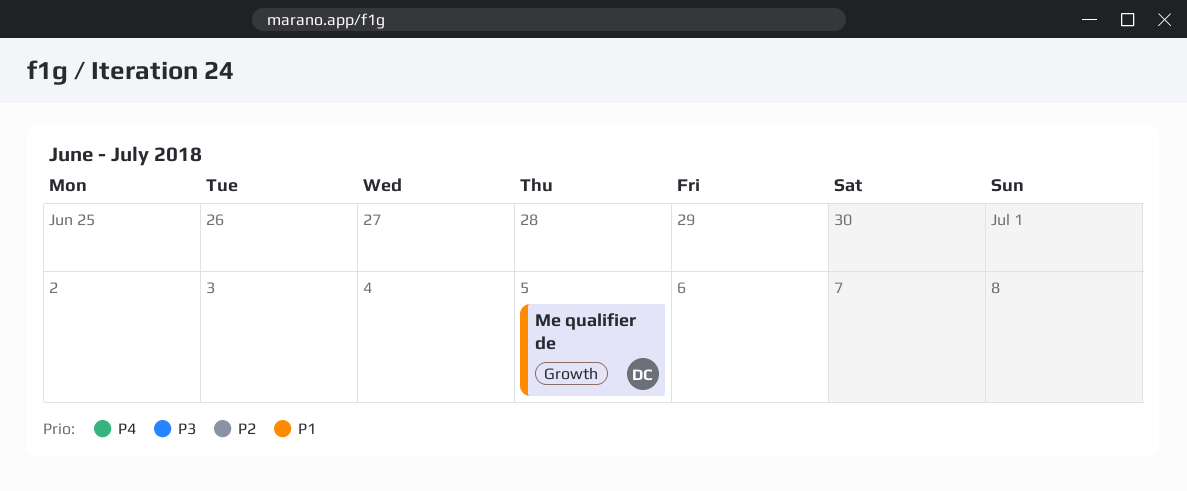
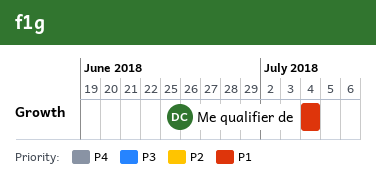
Me qualifier de, due: Jul 5 -> Jul 4

